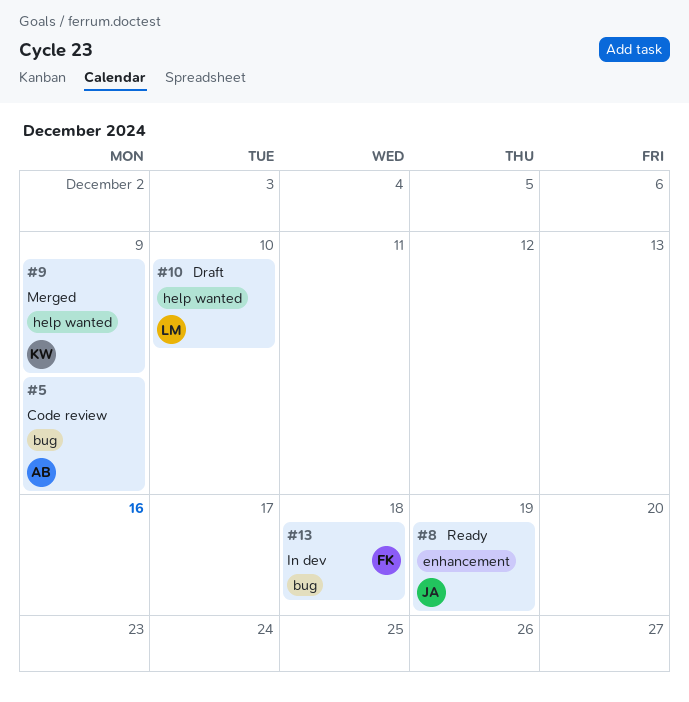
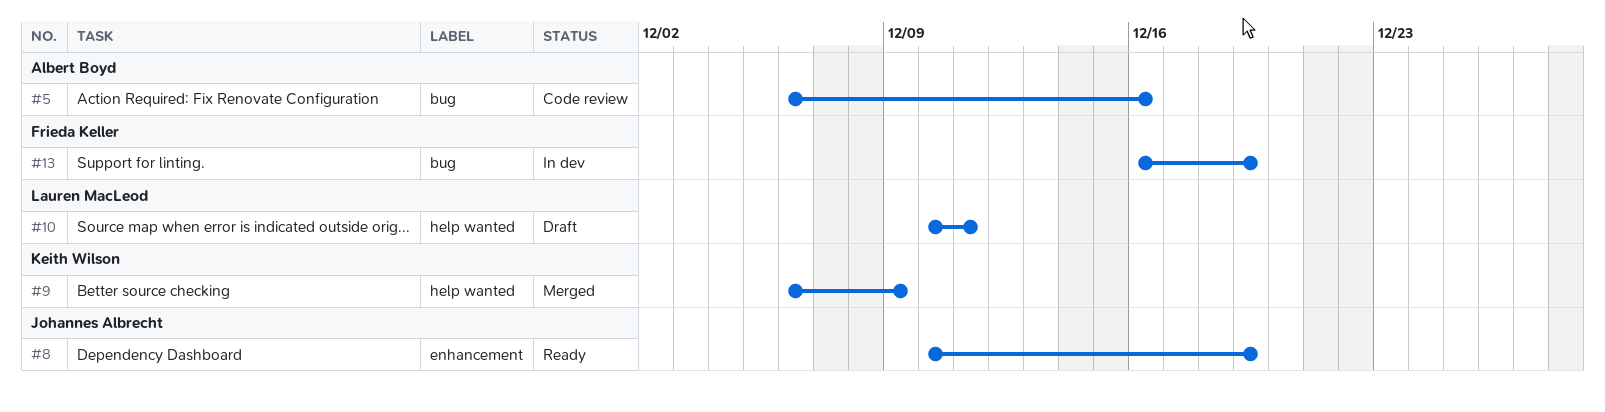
#5, due: Dec 9 -> Dec 16
#10, due: Dec 10 -> Dec 11
#13, due: Dec 18 -> Dec 19

